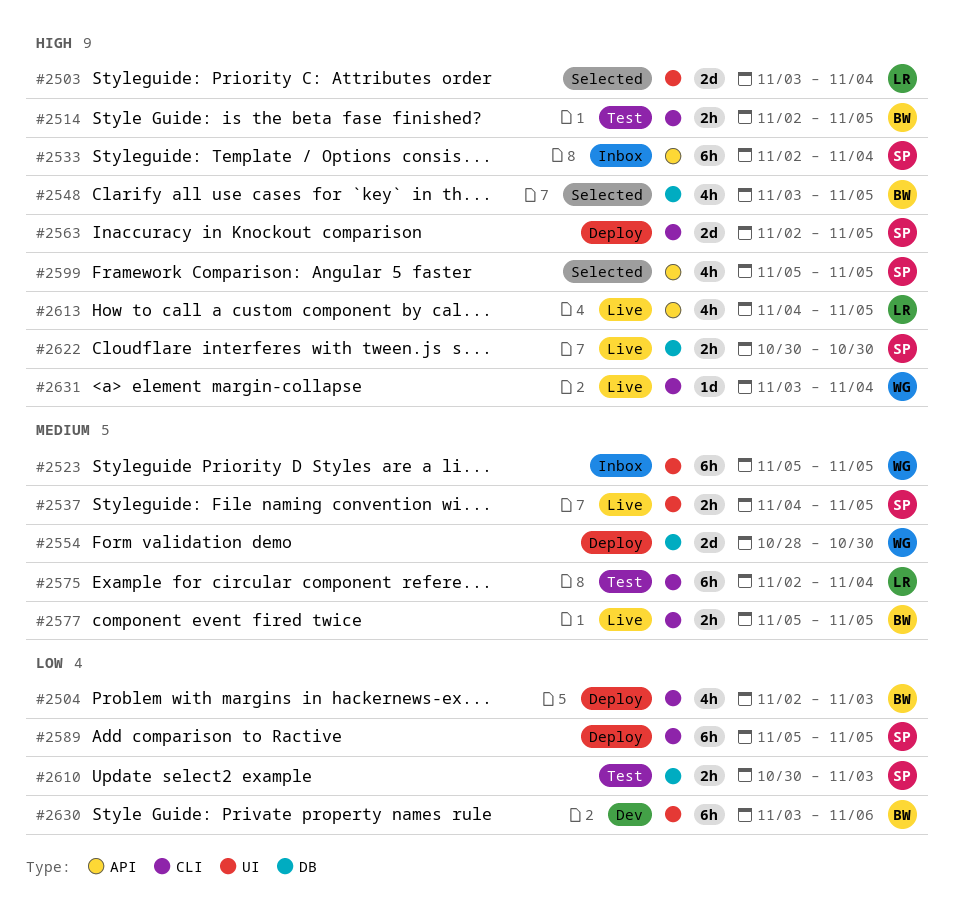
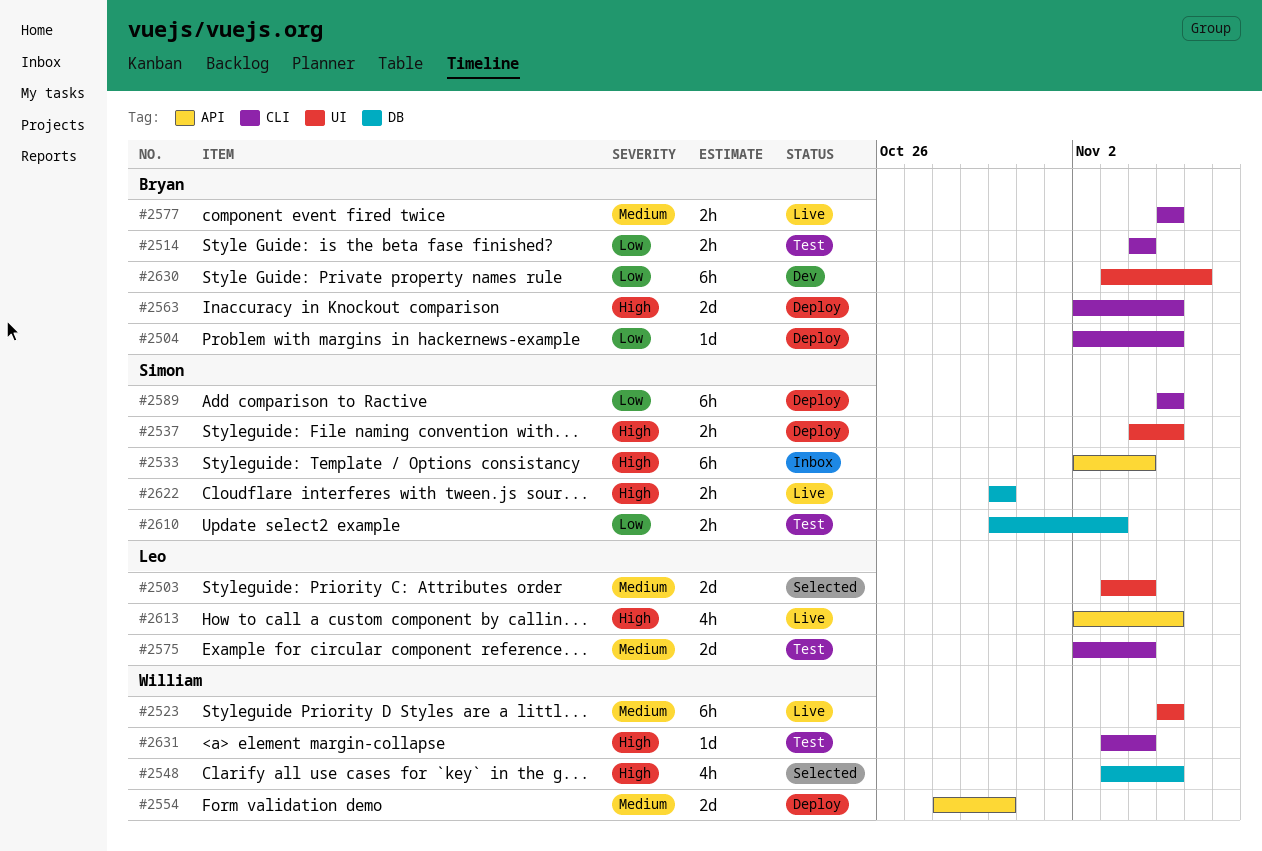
#2503, priority: High -> Medium
#2504, estimate: 4h -> 1d
#2504, due: Nov 3 -> Nov 5
#2514, priority: High -> Low
#2514, start: Nov 2 -> Nov 4
#2514, due: Nov 5 -> Nov 4
#2523, status: Inbox -> Live
#2537, status: Live -> Deploy
#2537, priority: Medium -> High
#2548, owner: Bryan -> William
#2554, label: DB -> API
#2563, owner: Simon -> Bryan
#2575, estimate: 6h -> 2d
#2599: present -> none
#2613, start: Nov 4 -> Nov 2
#2631, status: Live -> Test

